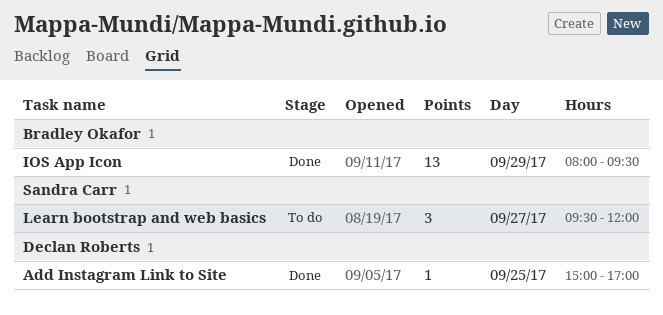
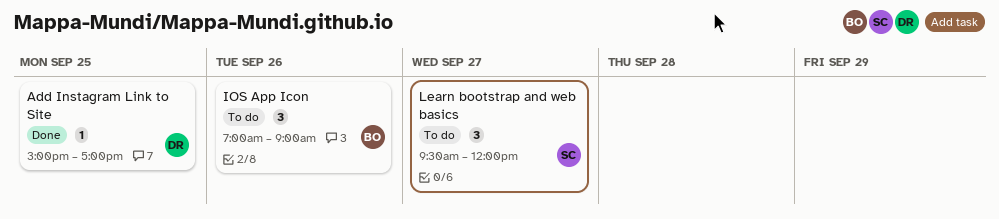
IOS App Icon, status: Done -> To do
IOS App Icon, estimate: 13 -> 3
IOS App Icon, day: Sep 29 -> Sep 26
IOS App Icon, begins: 08:00 -> 07:00
IOS App Icon, ends: 09:30 -> 09:00

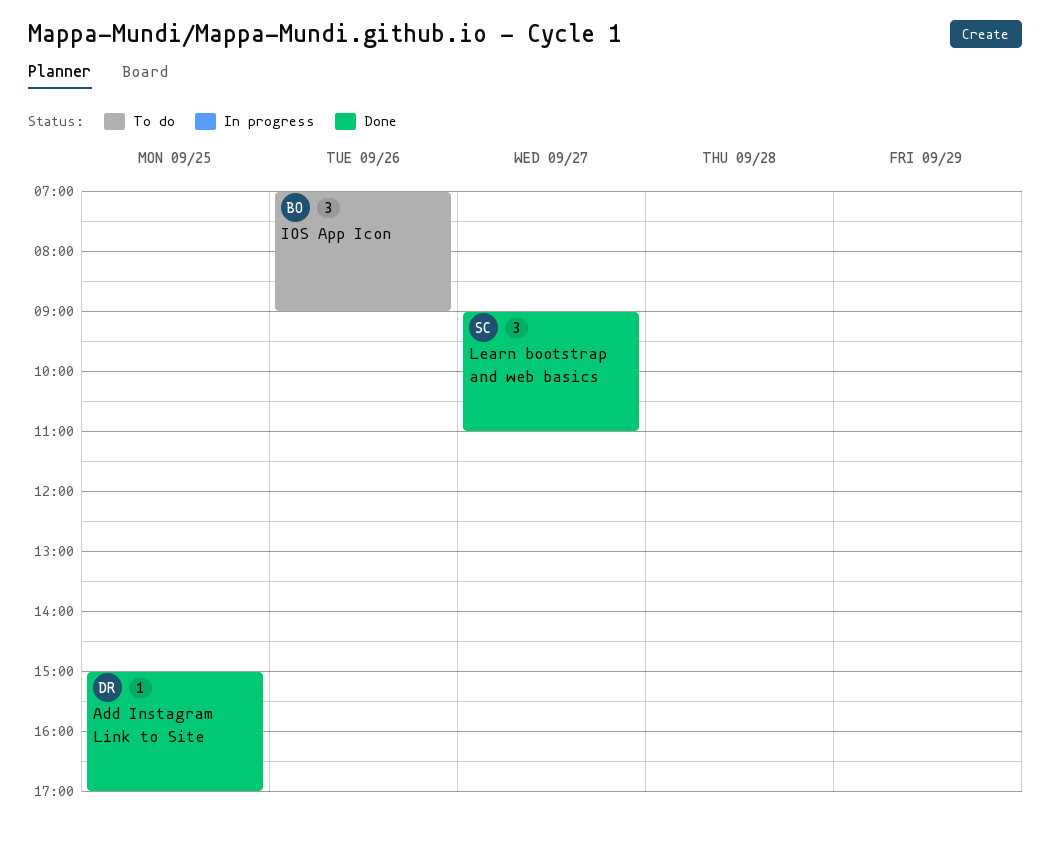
Learn bootstrap and web basics, status: To do -> Done
Learn bootstrap and web basics, begins: 09:30 -> 09:00
Learn bootstrap and web basics, ends: 12:00 -> 11:00

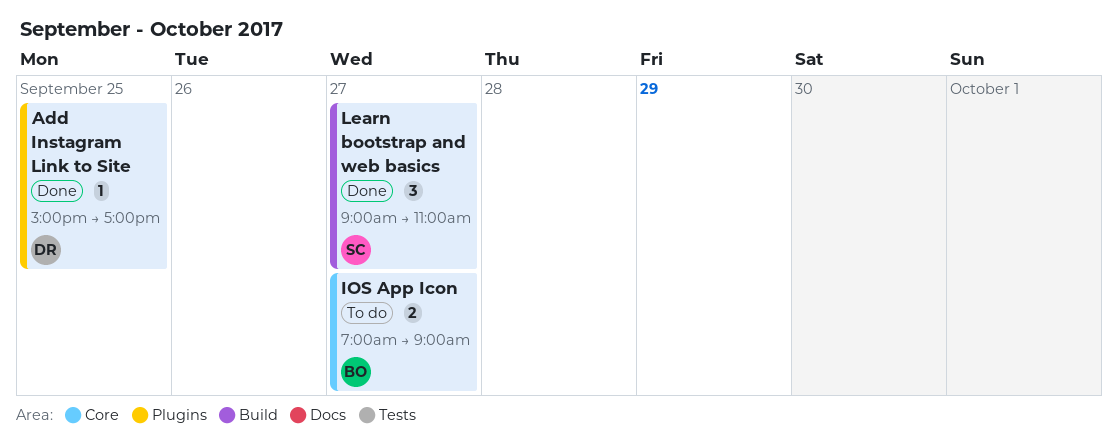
IOS App Icon, estimate: 3 -> 2
IOS App Icon, day: Sep 26 -> Sep 27

